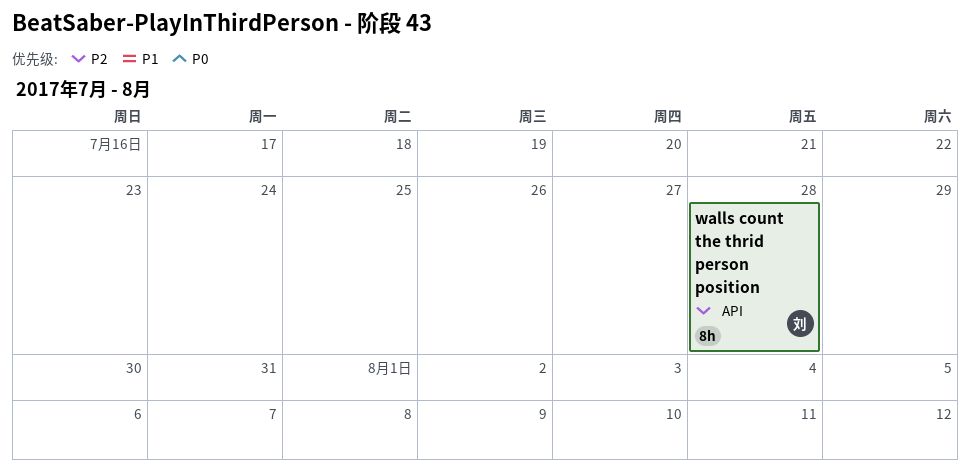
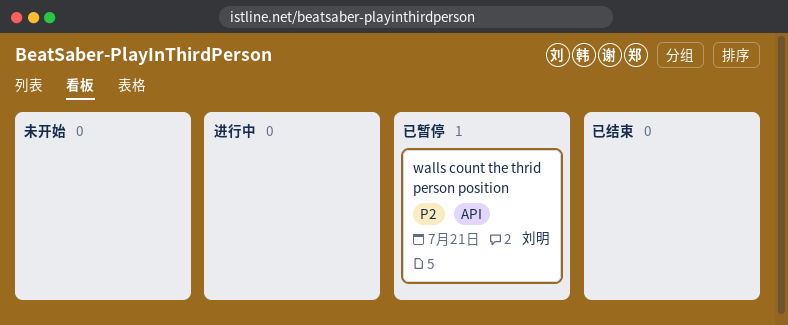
walls count the thrid person position, due: Jul 28 -> Jul 21

